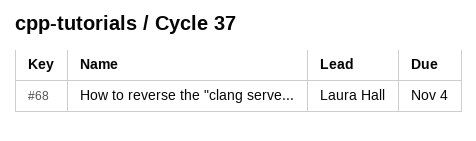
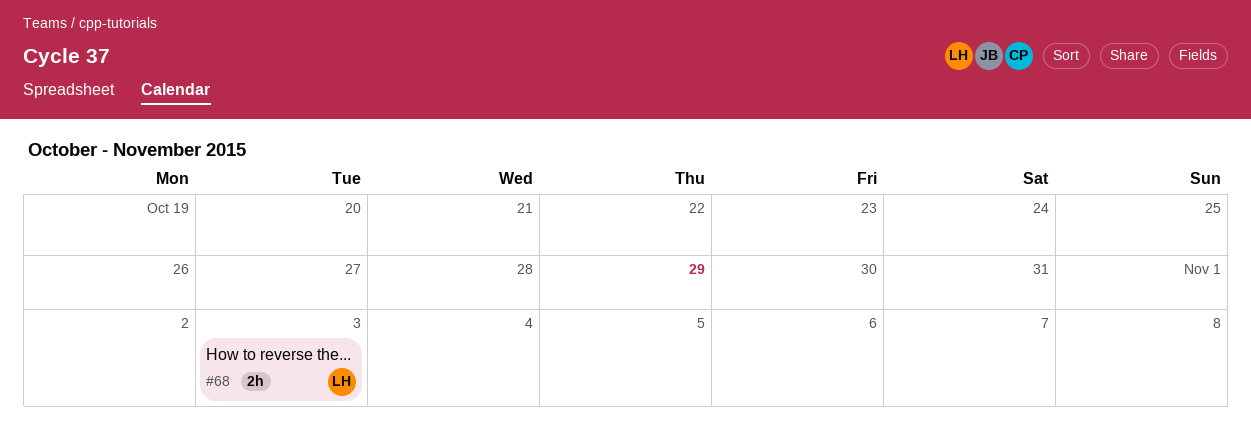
#68, due: Nov 4 -> Nov 3

